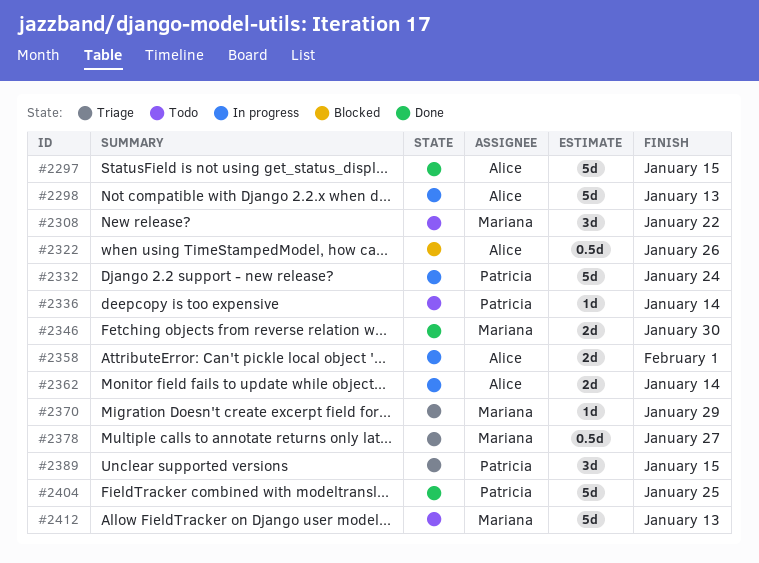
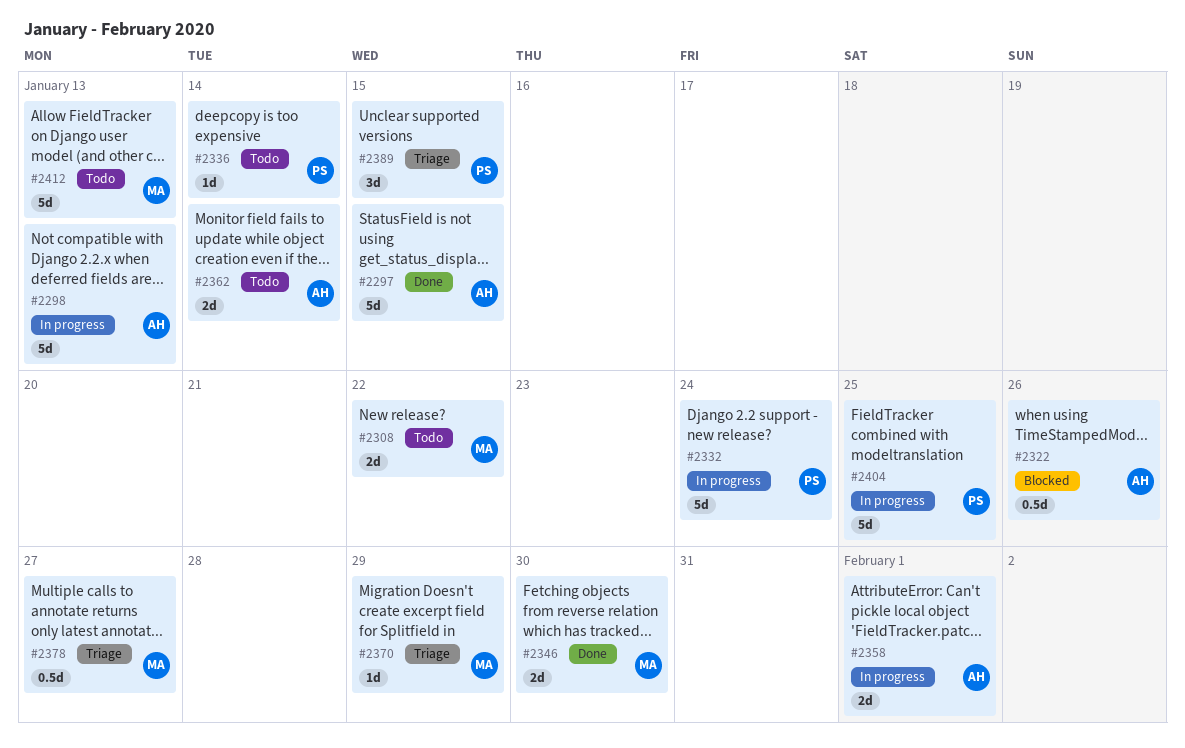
#2308, estimate: 3d -> 2d
#2362, status: In progress -> Todo
#2404, status: Done -> In progress

